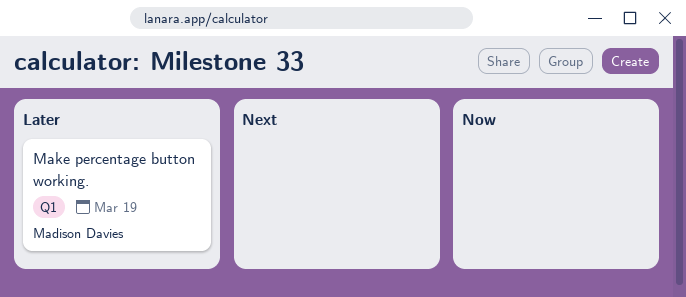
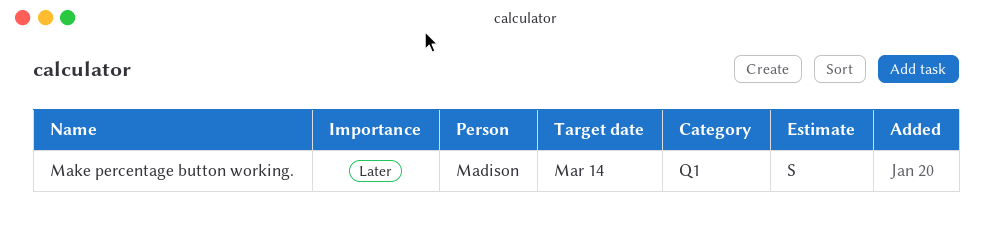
Make percentage button working., due: Mar 19 -> Mar 14

